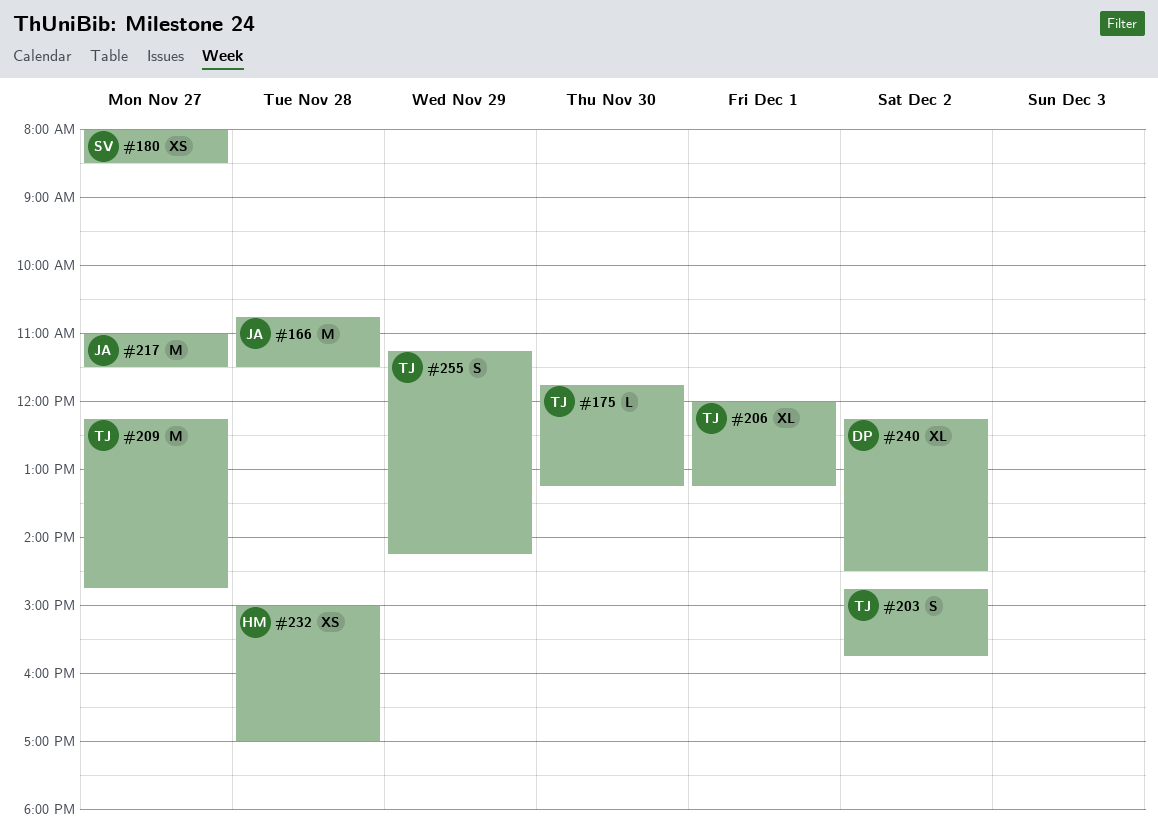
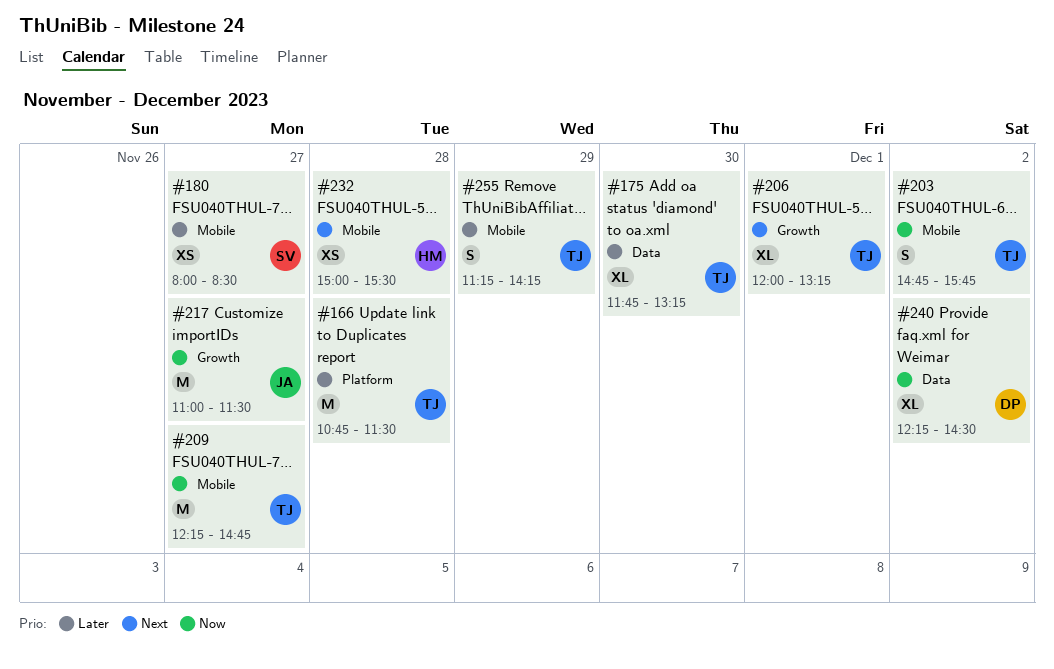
#166, owner: JA -> TJ
#175, estimate: L -> XL
#232, ends: 17:00 -> 15:30

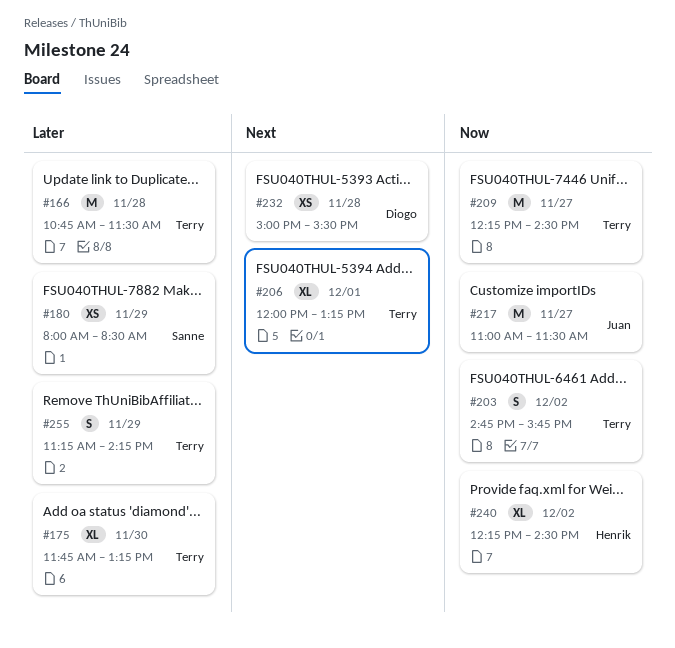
#180, day: Nov 27 -> Nov 29
#209, ends: 14:45 -> 14:30
#232, owner: Henrik -> Diogo
#240, owner: Diogo -> Henrik

